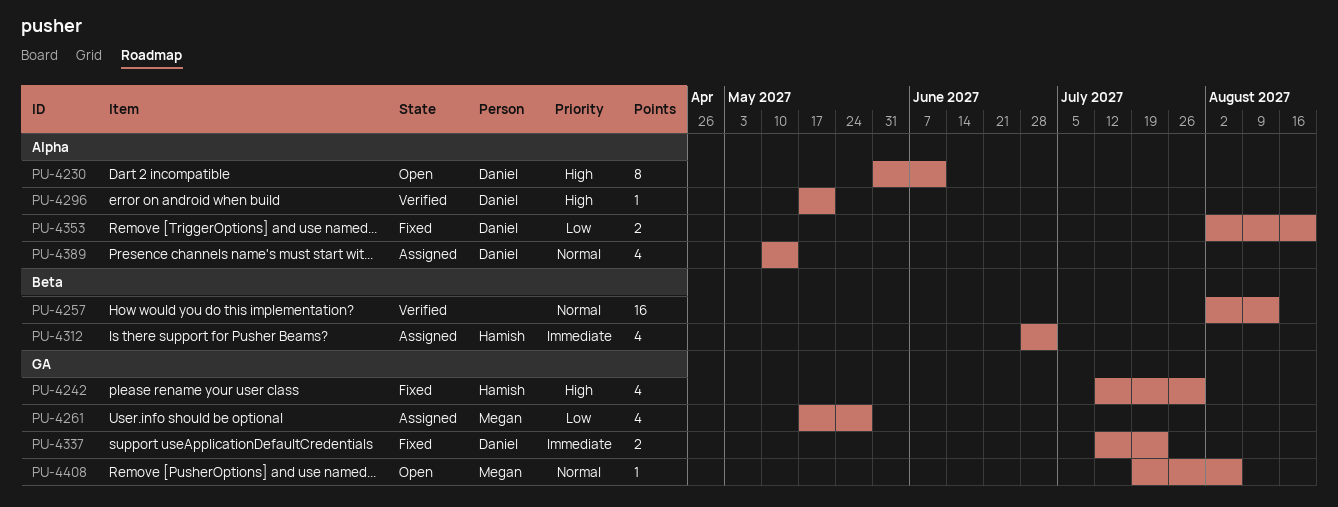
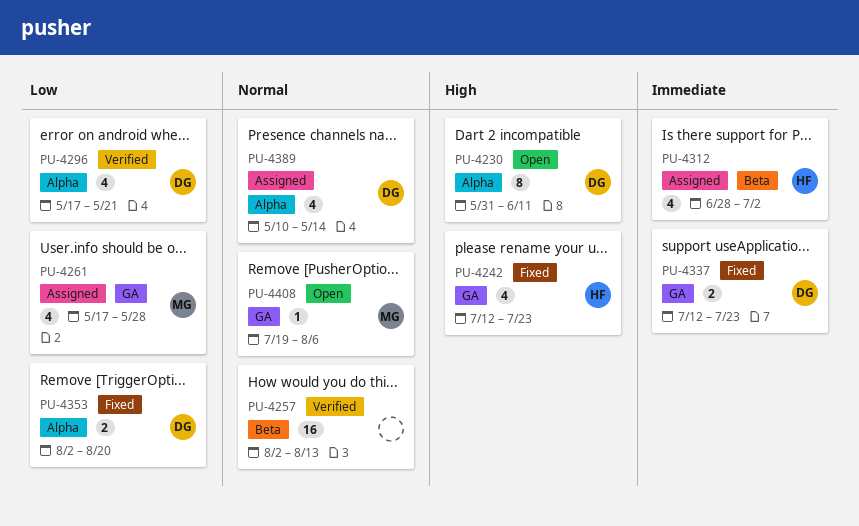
PU-4242, due: Jul 30 -> Jul 23
PU-4296, priority: High -> Low
PU-4296, estimate: 1 -> 4

